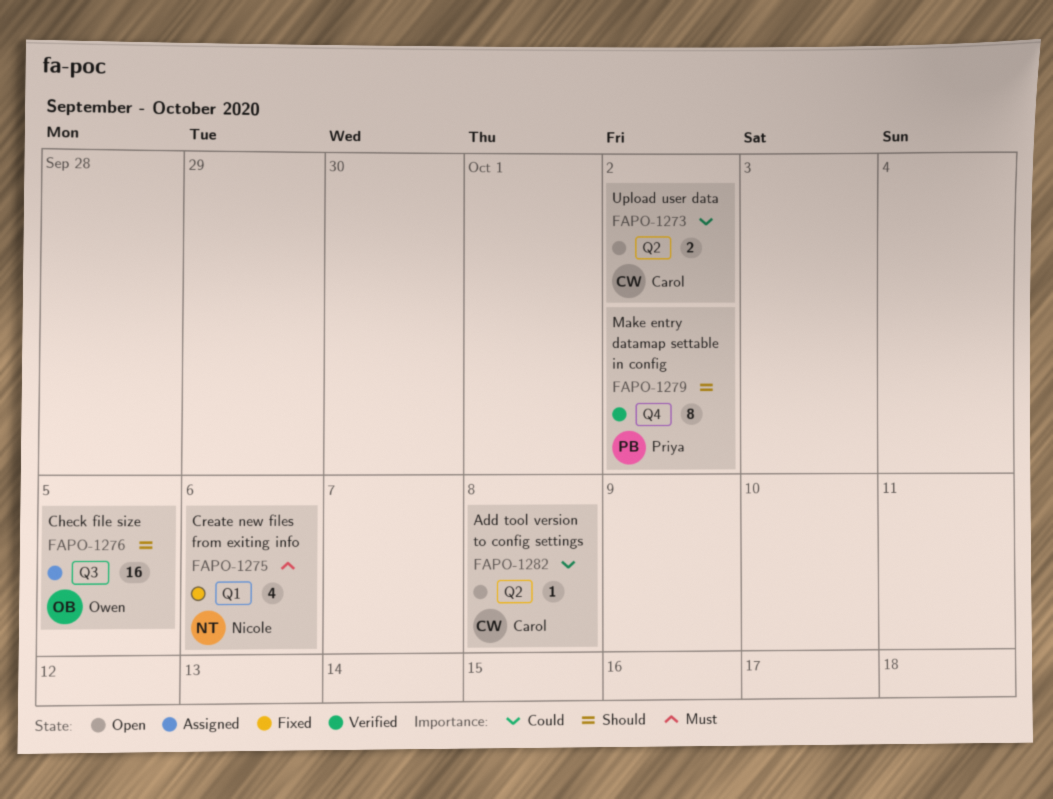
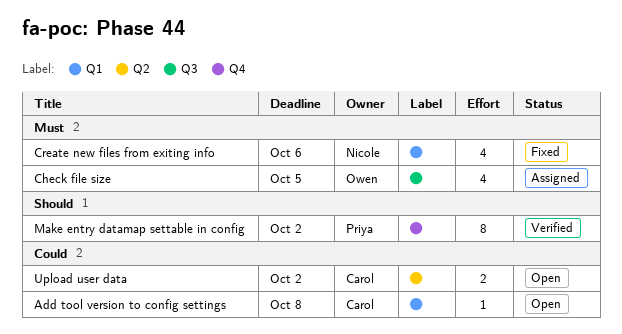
Add tool version to config settings, label: Q2 -> Q1
Check file size, priority: Should -> Must
Check file size, estimate: 16 -> 4

